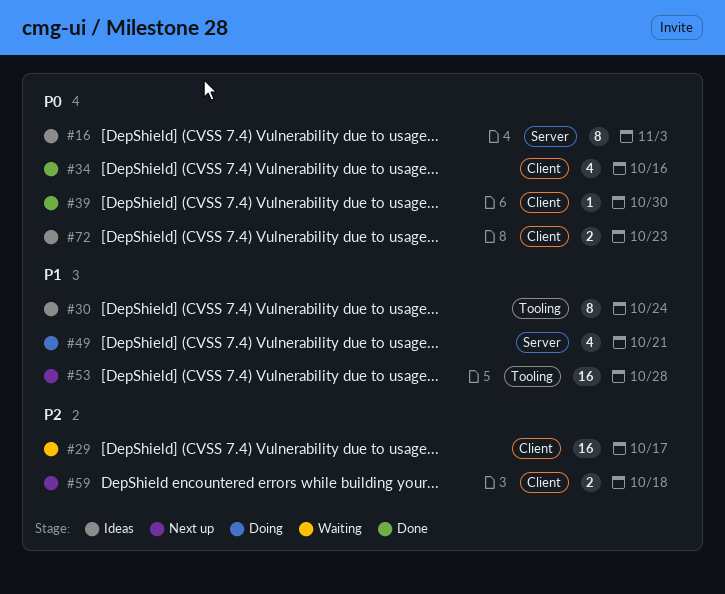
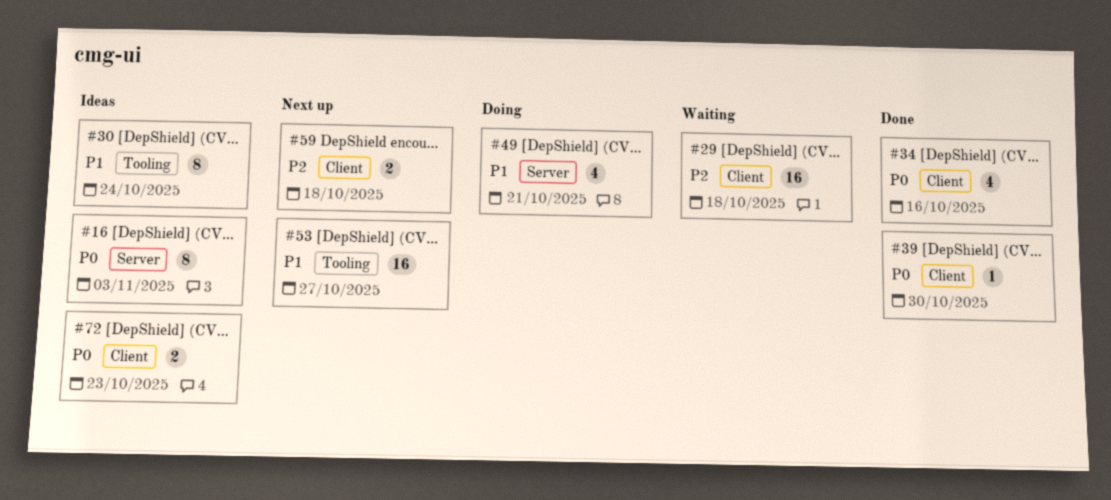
#29, due: Oct 17 -> Oct 18
#53, due: Oct 28 -> Oct 27

